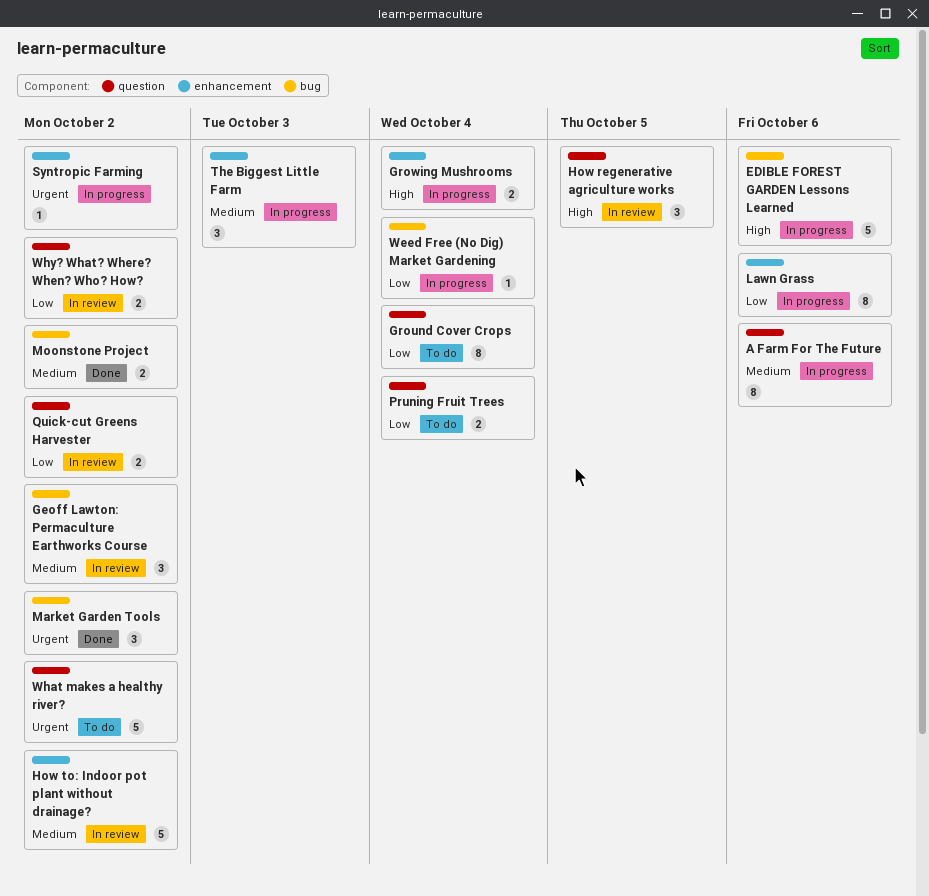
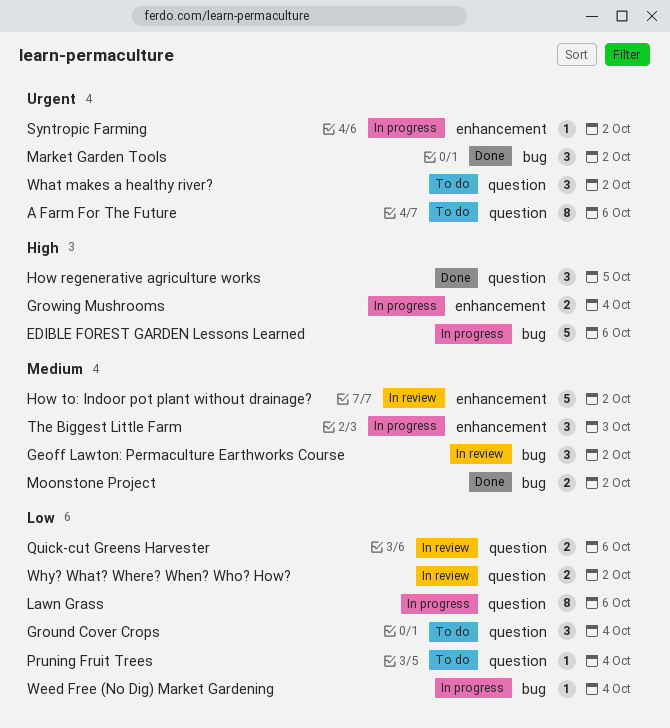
A Farm For The Future, status: In progress -> To do
A Farm For The Future, priority: Medium -> Urgent
Ground Cover Crops, estimate: 8 -> 3
How regenerative agriculture works, status: In review -> Done
Lawn Grass, label: enhancement -> question
Pruning Fruit Trees, estimate: 2 -> 1
Quick-cut Greens Harvester, due: Oct 2 -> Oct 6
What makes a healthy river?, estimate: 5 -> 3

